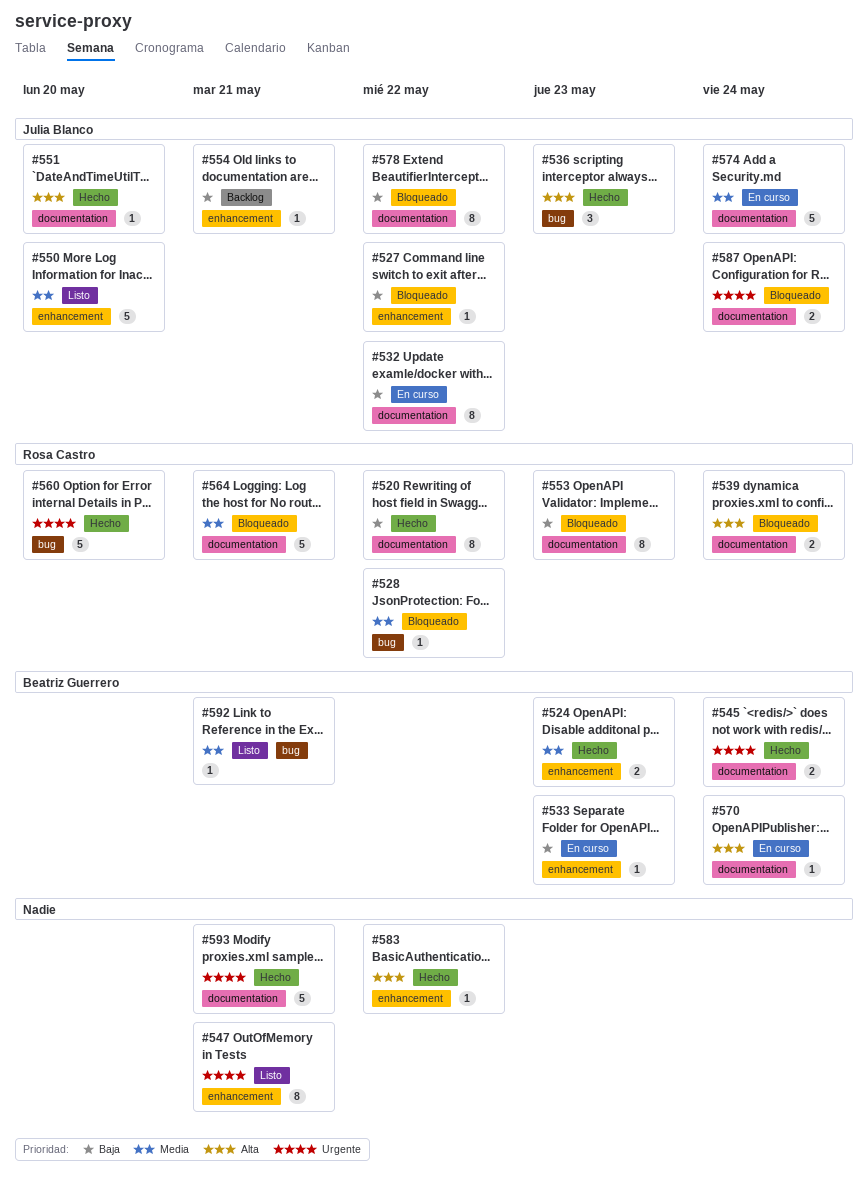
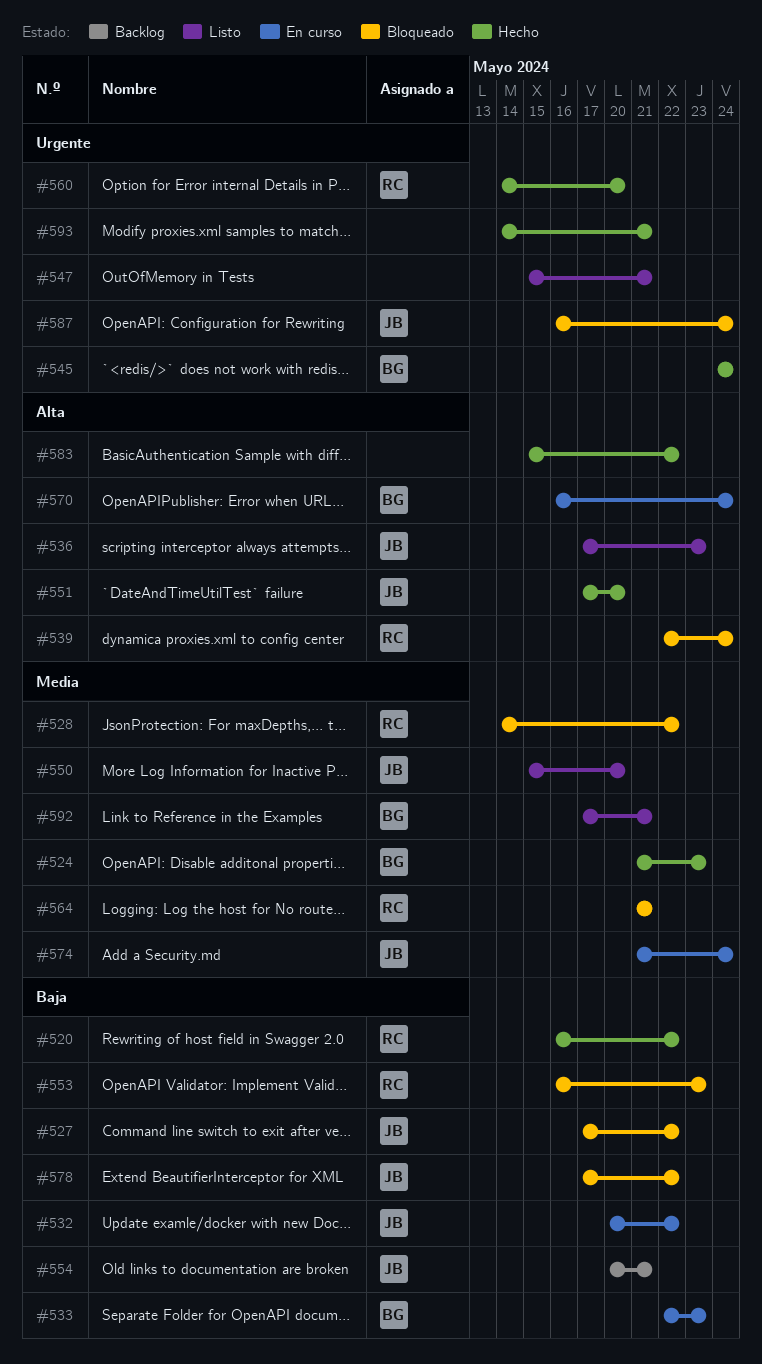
#536, status: Hecho -> Listo

